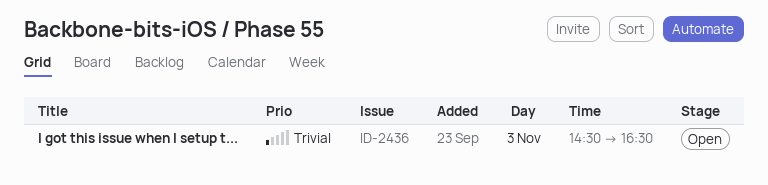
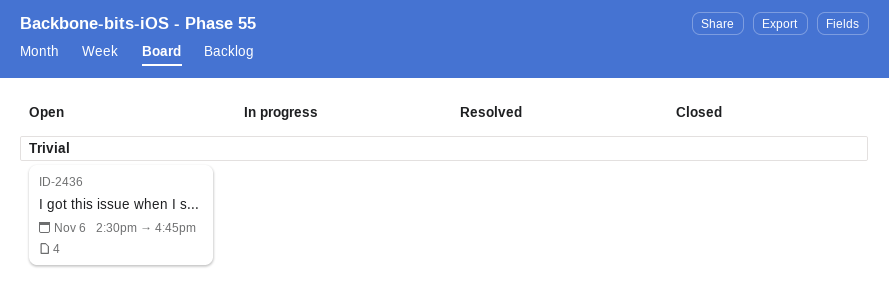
ID-2436, day: Nov 3 -> Nov 6
ID-2436, ends: 16:30 -> 16:45

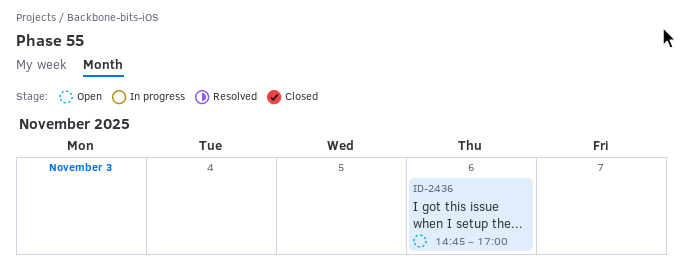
ID-2436, begins: 14:30 -> 14:45
ID-2436, ends: 16:45 -> 17:00

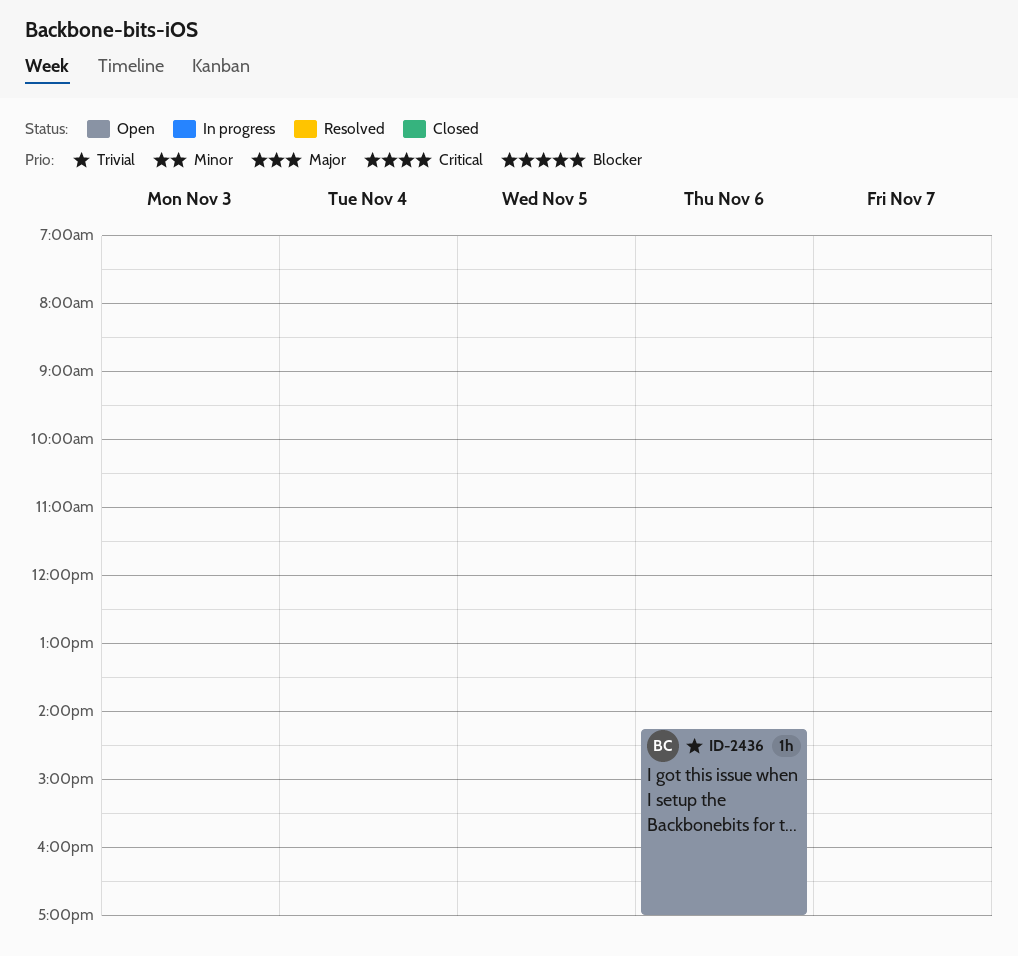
ID-2436, begins: 14:45 -> 14:15

